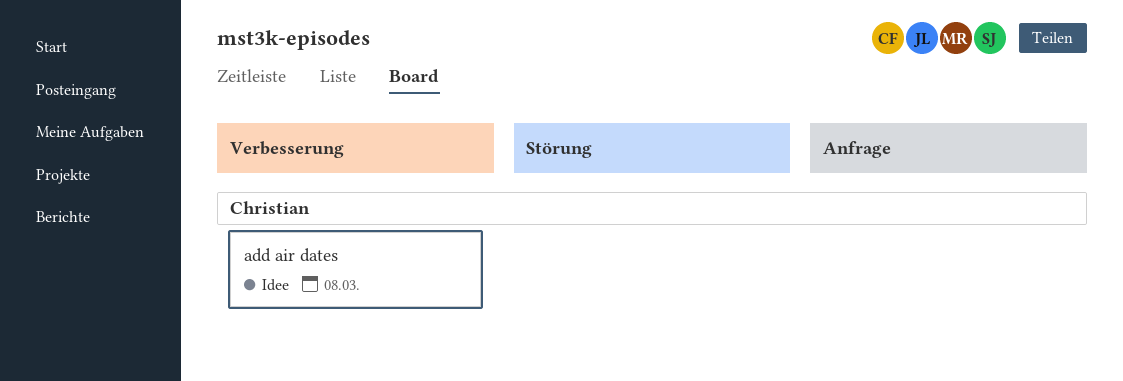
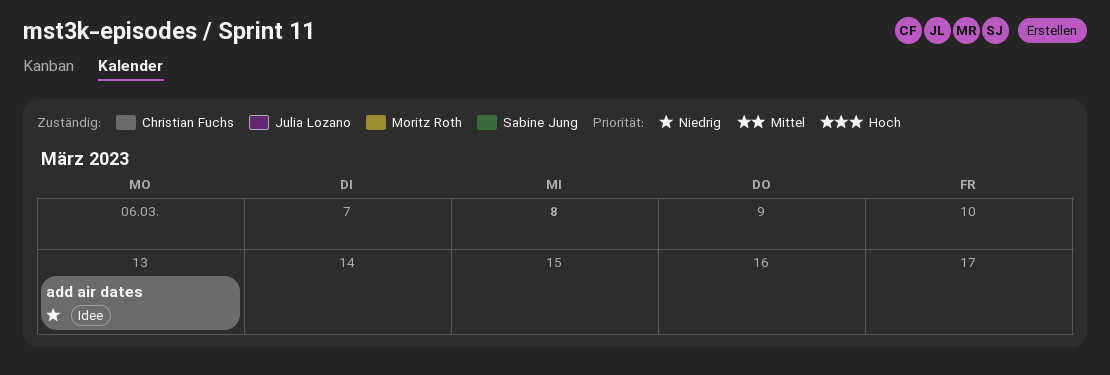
add air dates, due: Mar 8 -> Mar 13

